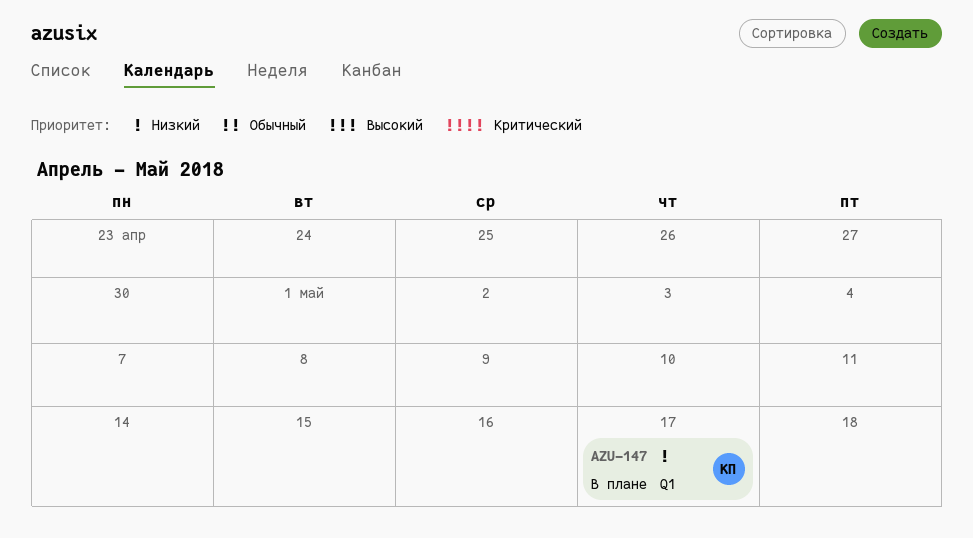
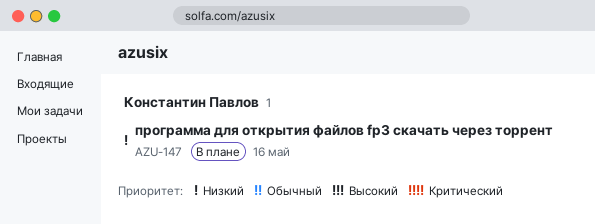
AZU-147, due: May 17 -> May 16

